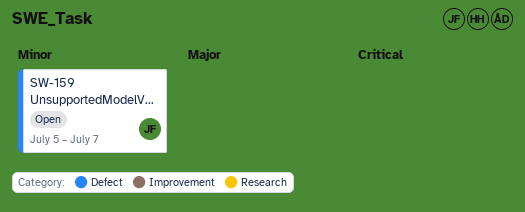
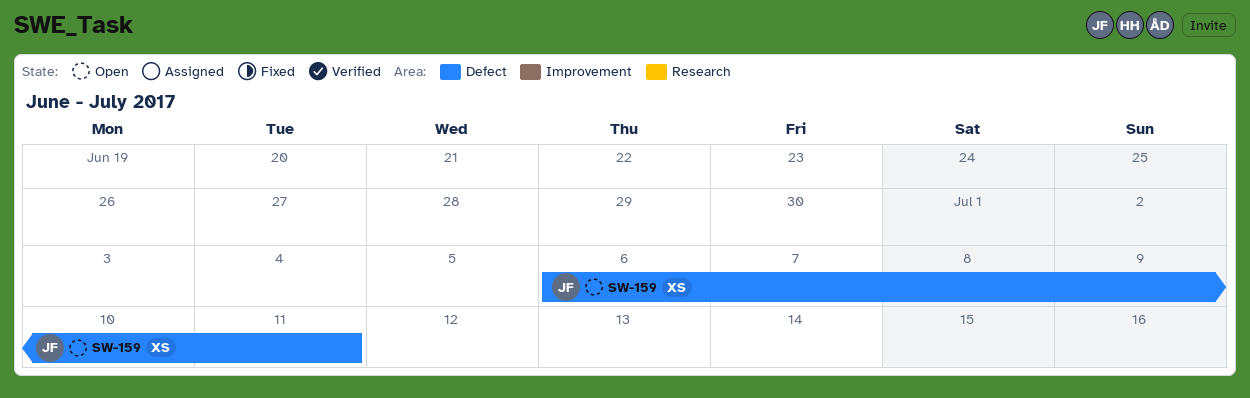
SW-159, start: Jul 5 -> Jul 6
SW-159, due: Jul 7 -> Jul 11

